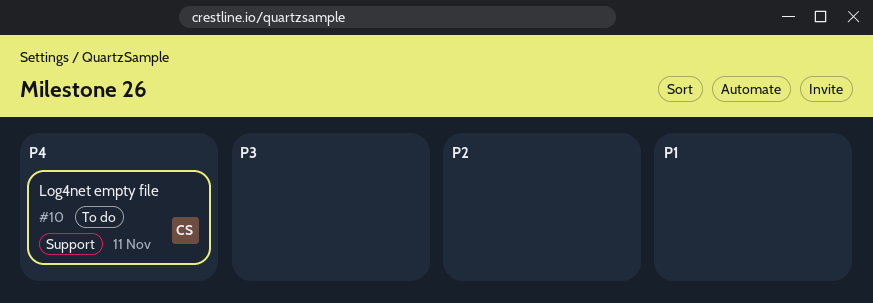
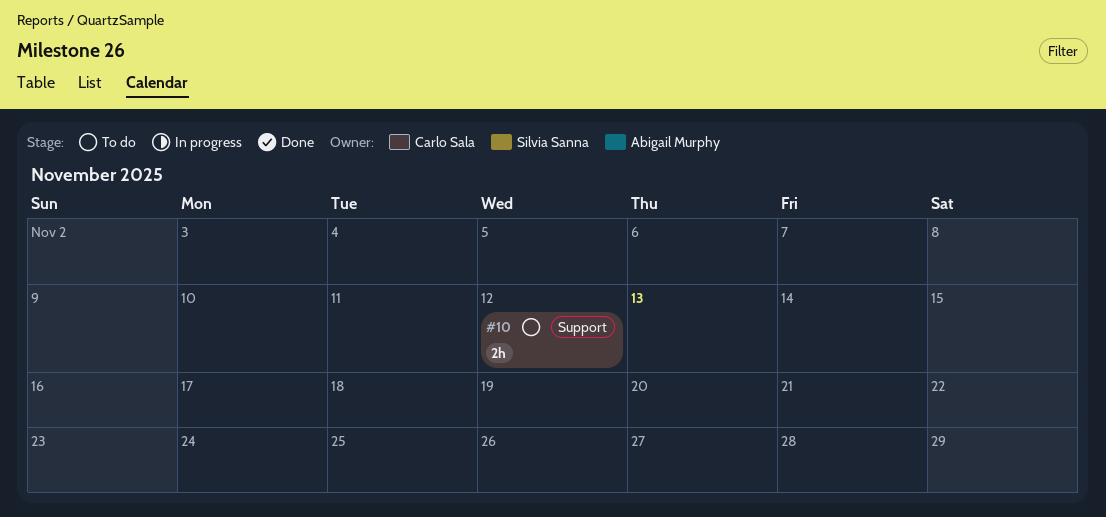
#10, due: Nov 11 -> Nov 12

